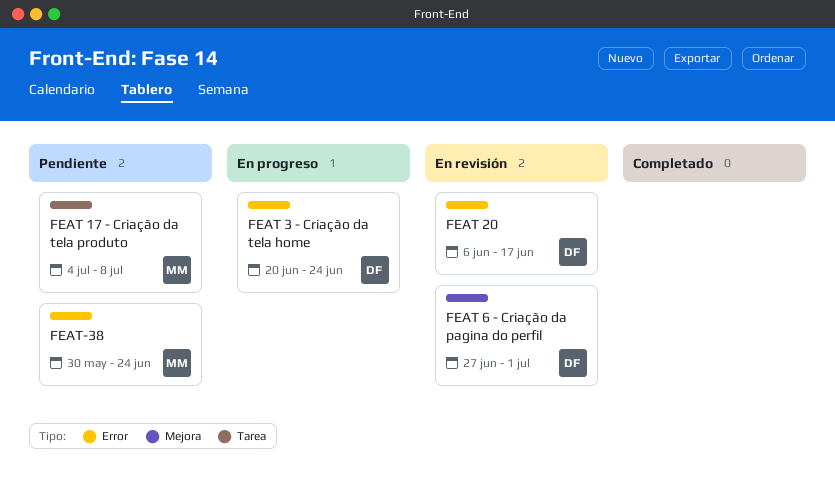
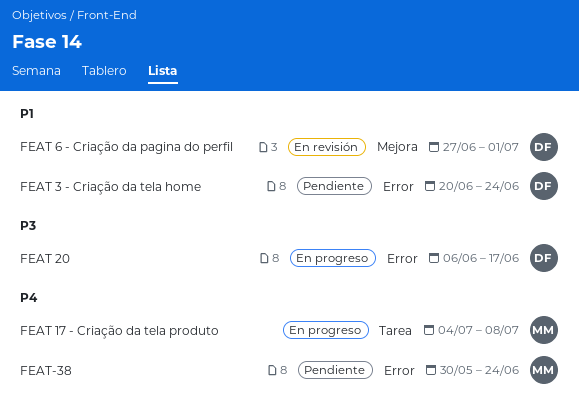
FEAT 17 - Criação da tela produto, status: Pendiente -> En progreso
FEAT 20, status: En revisión -> En progreso
FEAT 3 - Criação da tela home, status: En progreso -> Pendiente

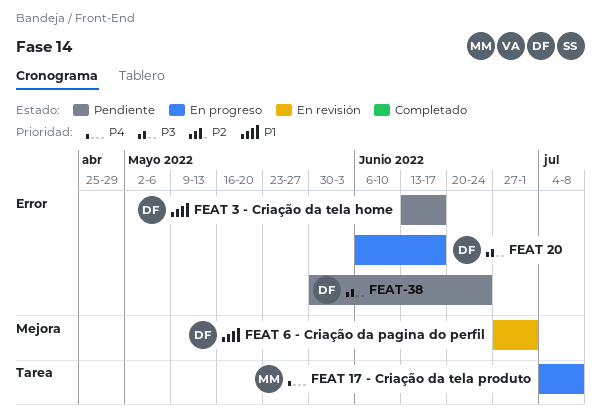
FEAT 3 - Criação da tela home, start: Jun 20 -> Jun 13
FEAT 3 - Criação da tela home, due: Jun 24 -> Jun 17
FEAT-38, owner: MM -> DF
FEAT-38, priority: P4 -> P3

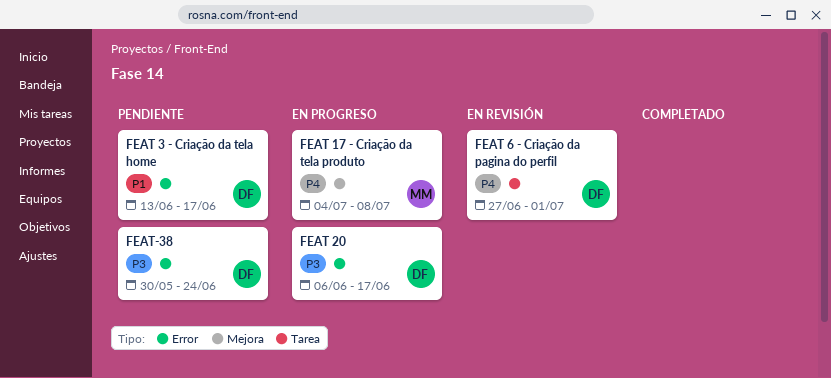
FEAT 17 - Criação da tela produto, label: Tarea -> Mejora
FEAT 6 - Criação da pagina do perfil, priority: P1 -> P4
FEAT 6 - Criação da pagina do perfil, label: Mejora -> Tarea

